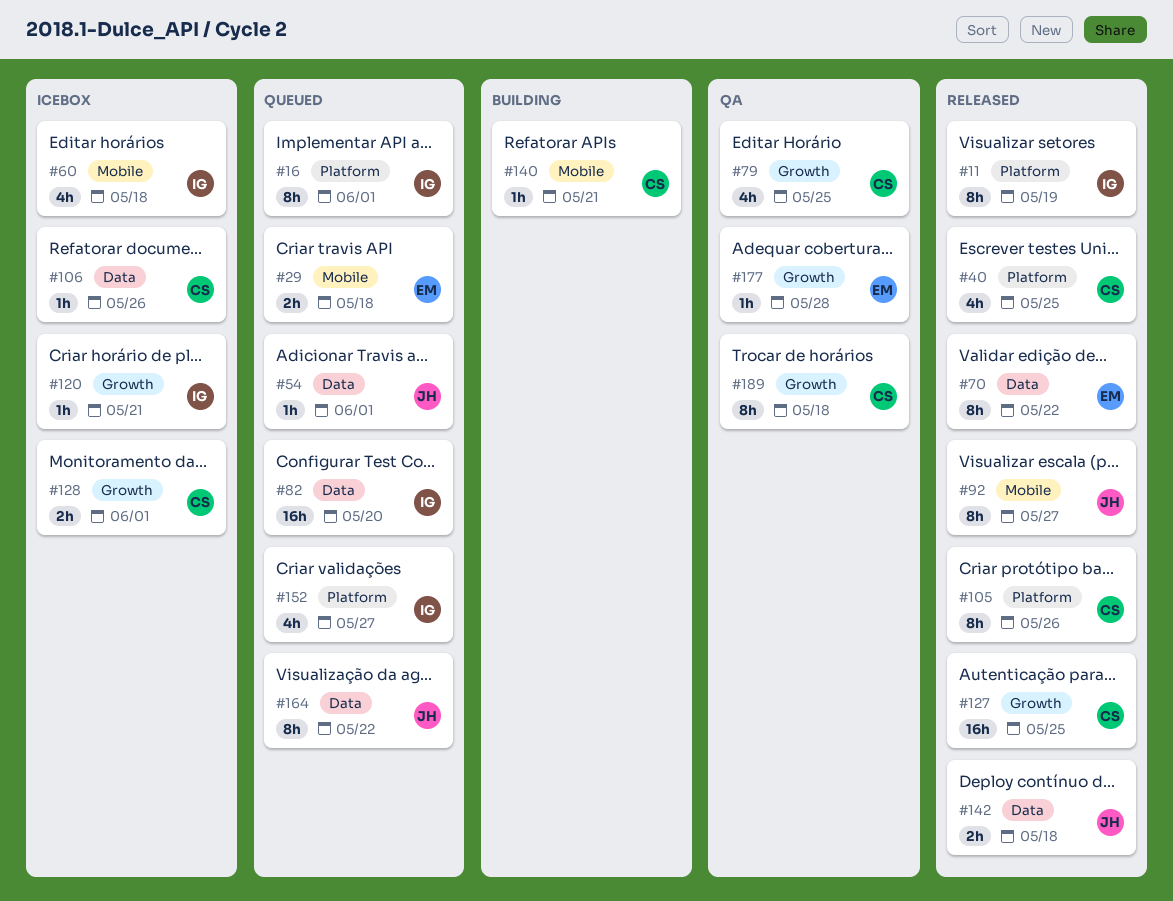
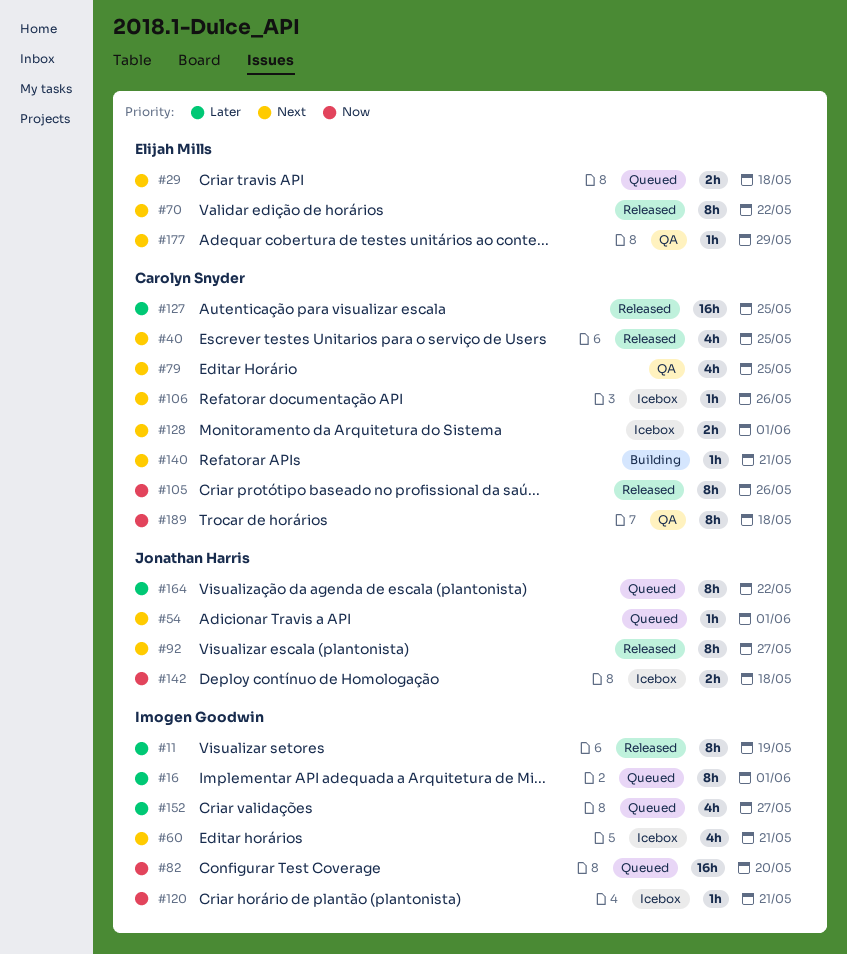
#60, due: May 18 -> May 21
#142, status: Released -> Icebox
#177, due: May 28 -> May 29

